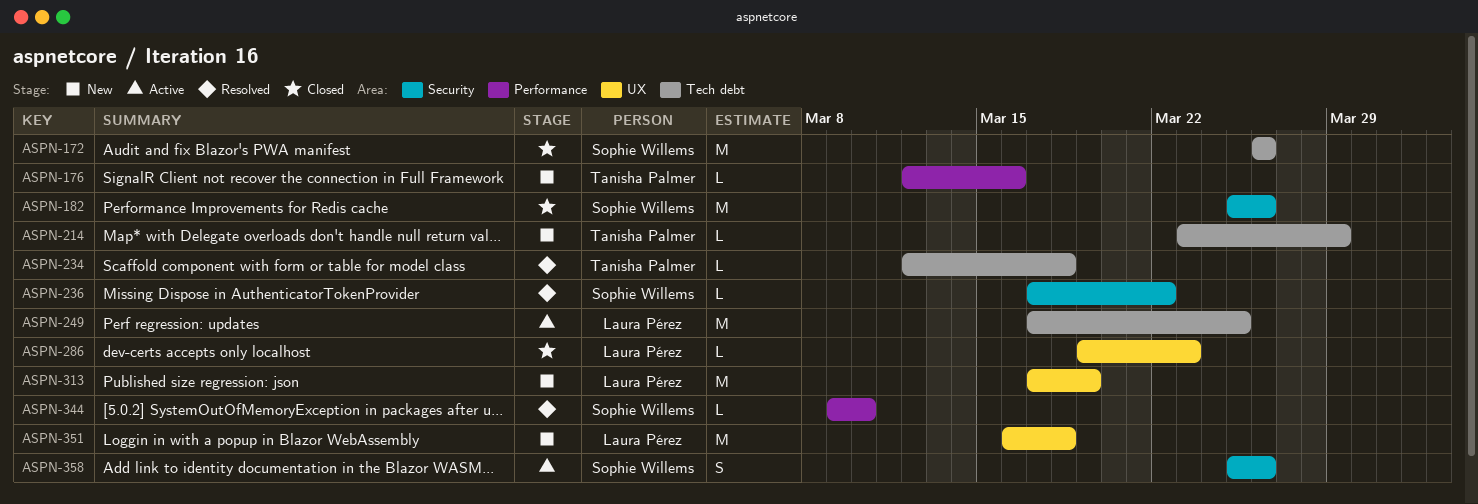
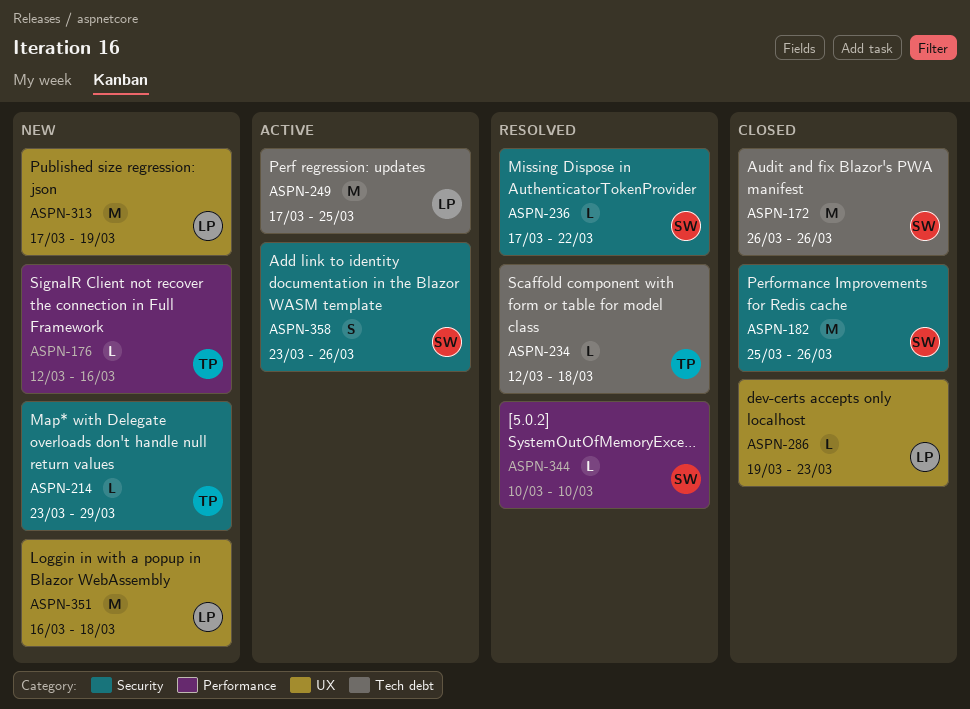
ASPN-214, label: Tech debt -> Security
ASPN-344, start: Mar 9 -> Mar 10
ASPN-358, start: Mar 25 -> Mar 23

